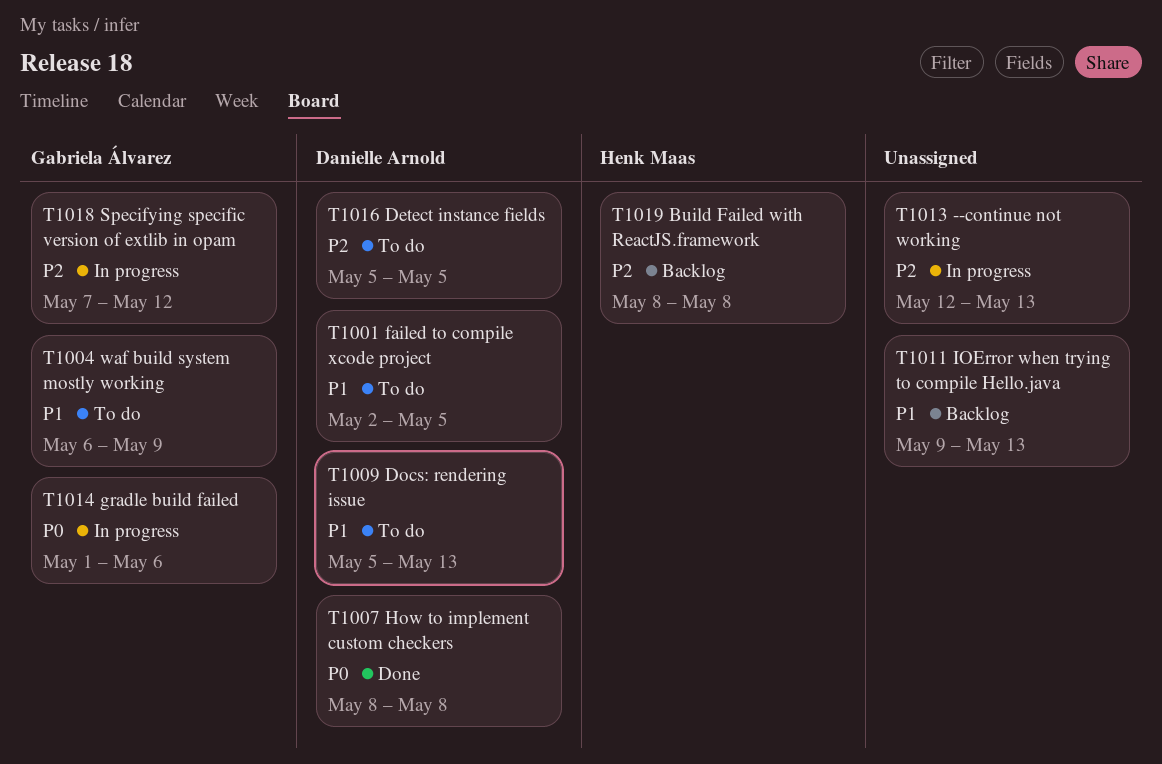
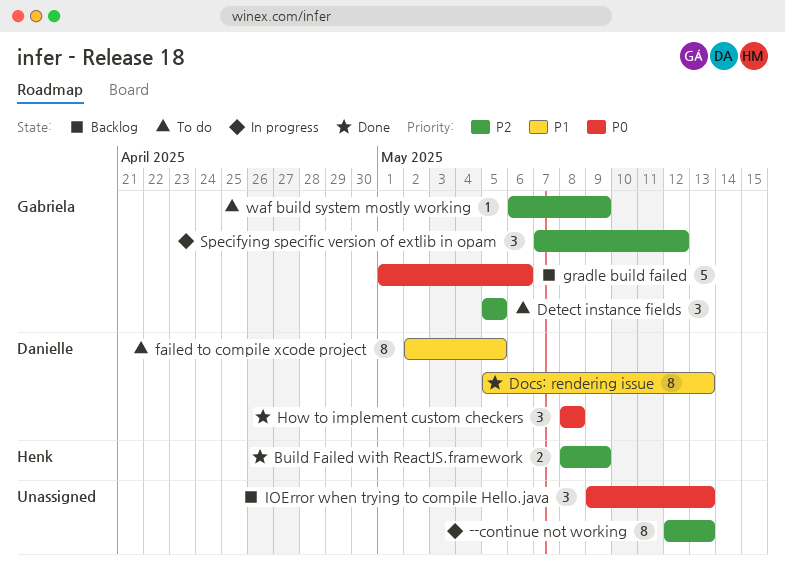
Build Failed with ReactJS.framework, status: Backlog -> Done
Build Failed with ReactJS.framework, due: May 8 -> May 9
Detect instance fields, owner: Danielle Arnold -> Gabriela Álvarez
Docs: rendering issue, status: To do -> Done
gradle build failed, status: In progress -> Backlog
IOError when trying to compile Hello.java, priority: P1 -> P0
waf build system mostly working, priority: P1 -> P2

